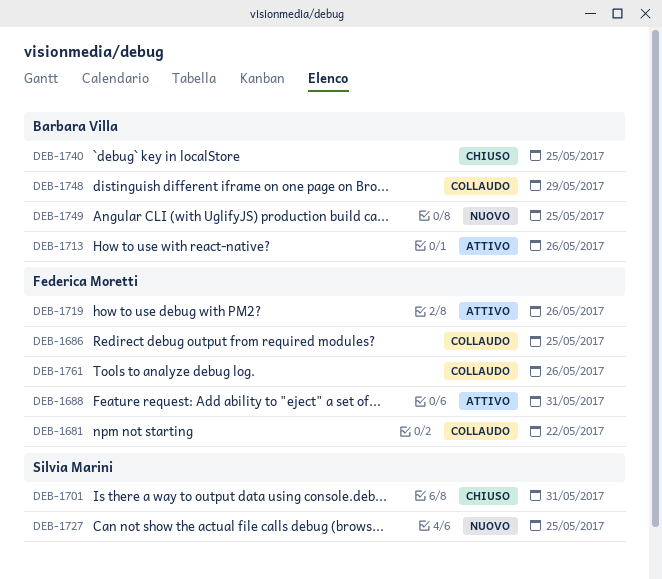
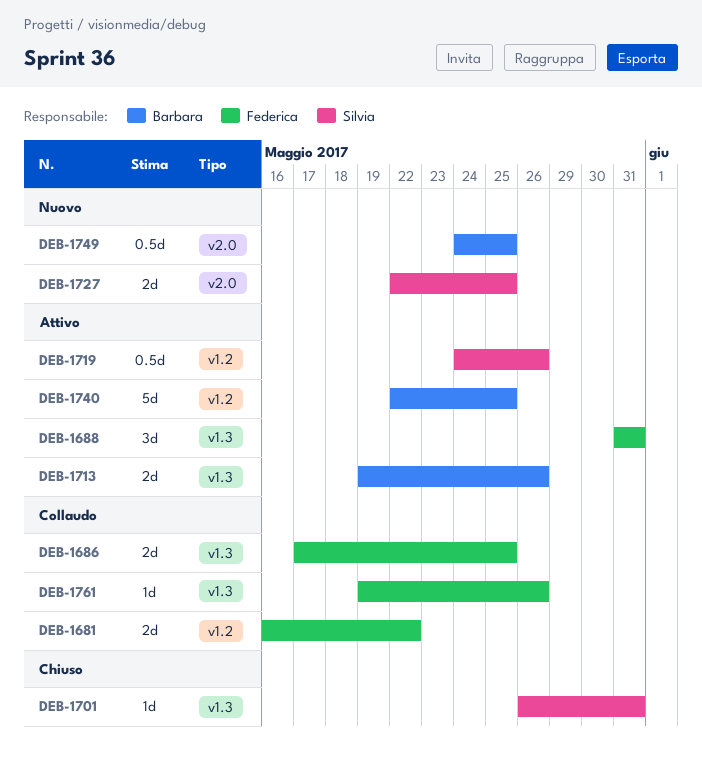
DEB-1719, owner: Federica Moretti -> Silvia Marini
DEB-1740, status: Chiuso -> Attivo
DEB-1748: present -> none

